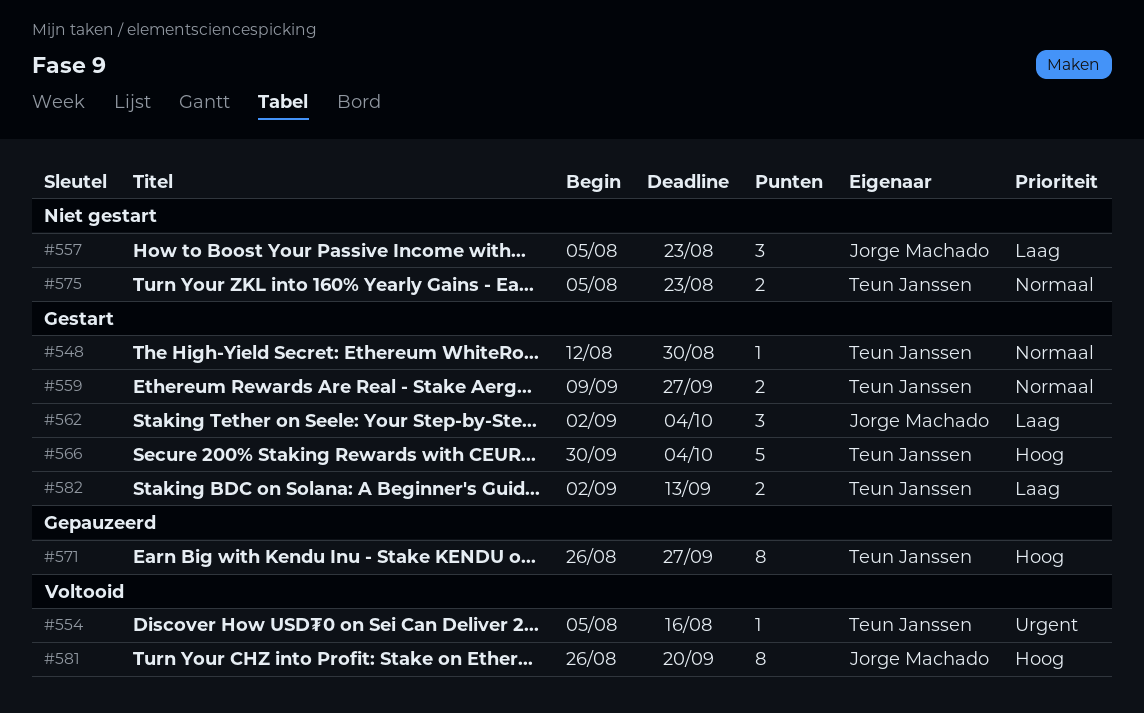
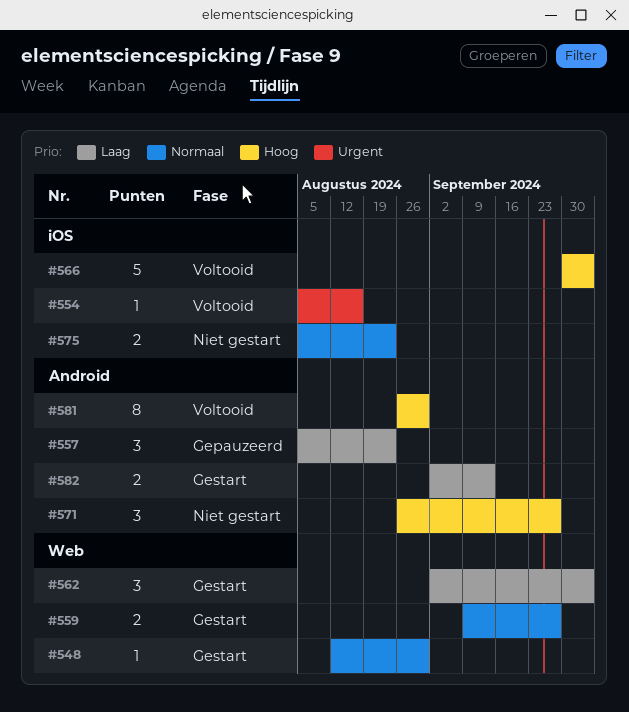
#557, status: Niet gestart -> Gepauzeerd
#566, status: Gestart -> Voltooid
#571, status: Gepauzeerd -> Niet gestart
#571, estimate: 8 -> 3
#581, due: Sep 20 -> Aug 30

